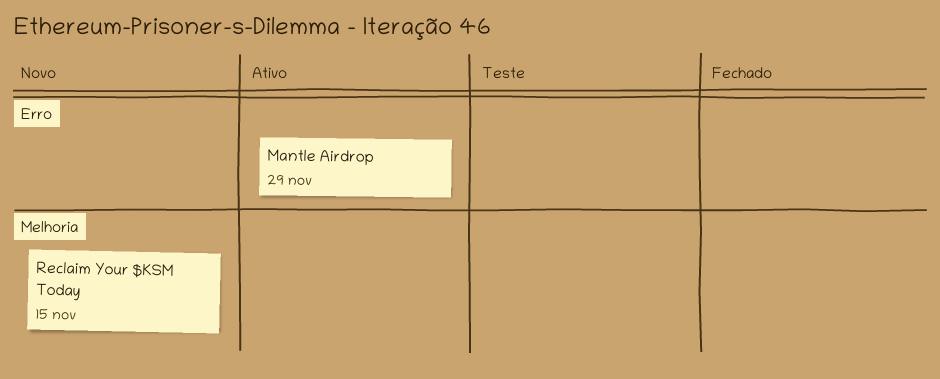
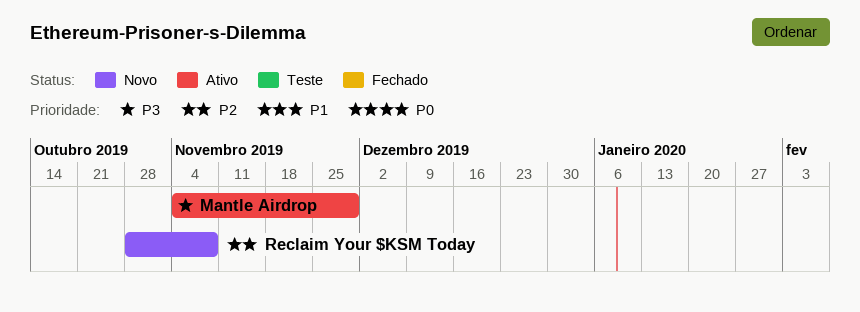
Reclaim Your $KSM Today, due: Nov 15 -> Nov 8

